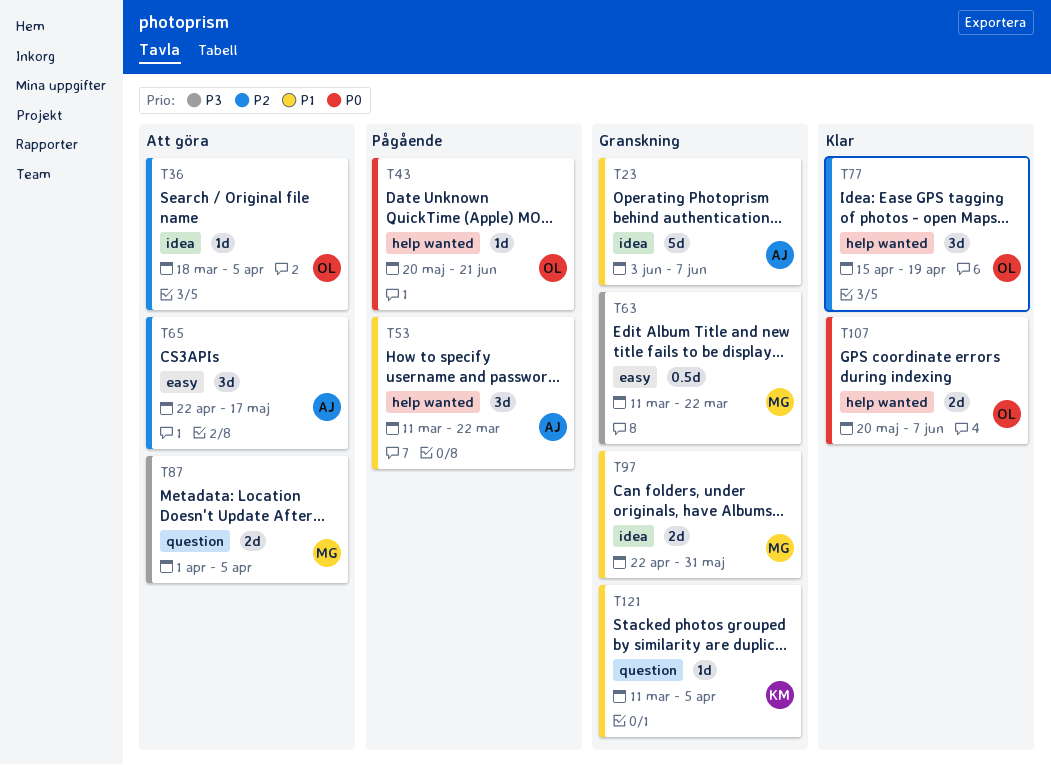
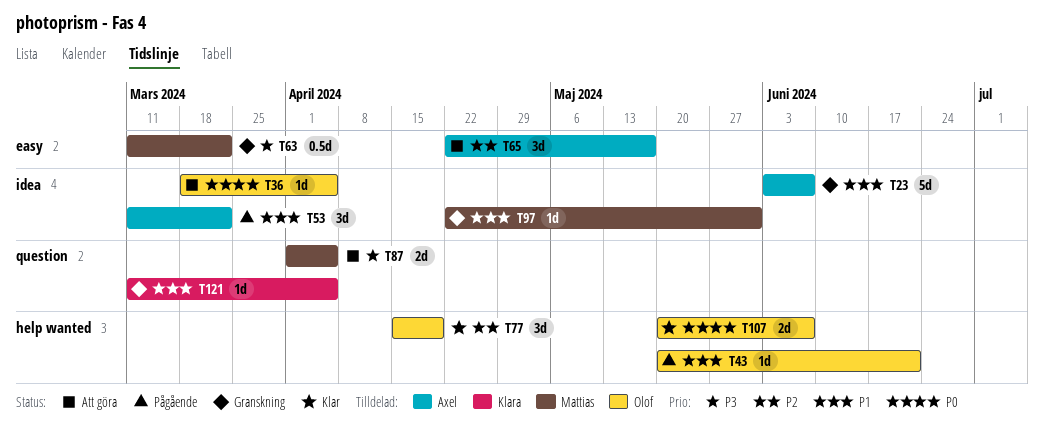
T36, priority: P2 -> P0
T43, priority: P0 -> P1
T53, label: help wanted -> idea
T97, estimate: 2d -> 1d

